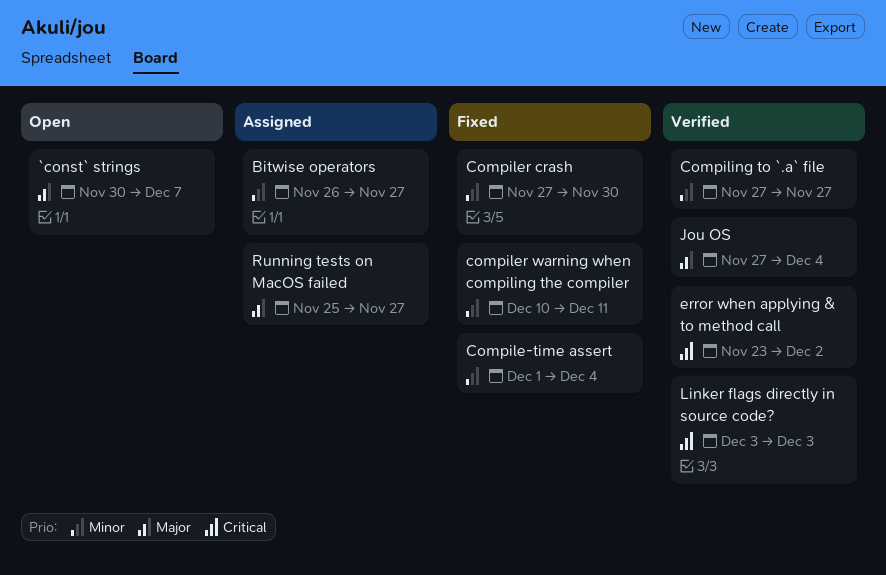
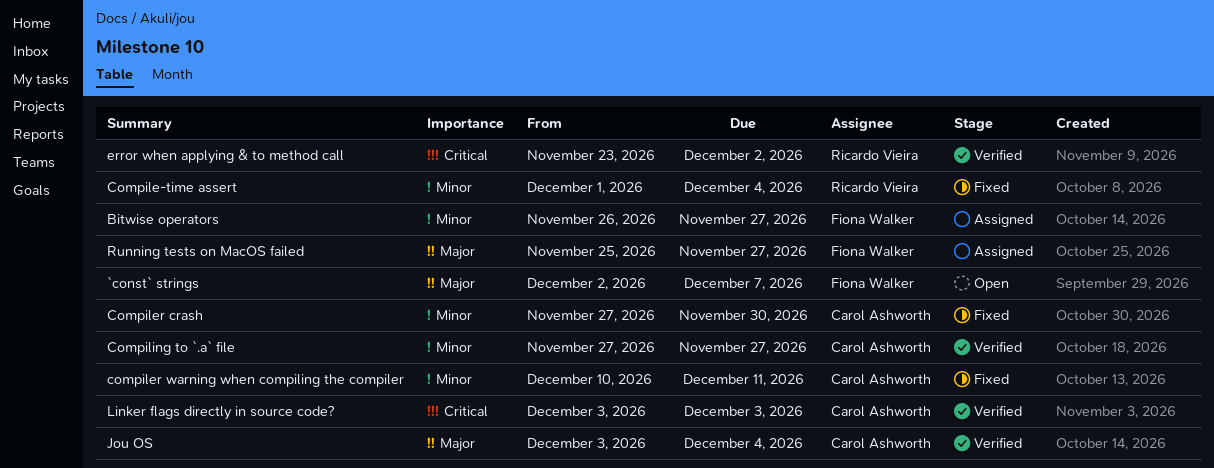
`const` strings, start: Nov 30 -> Dec 2
Jou OS, start: Nov 27 -> Dec 3

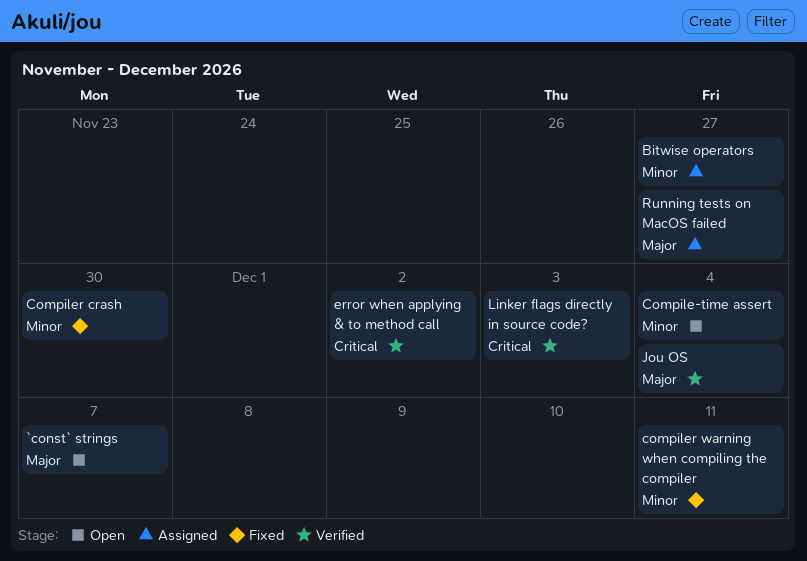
Compile-time assert, status: Fixed -> Open
Compiling to `.a` file: present -> none

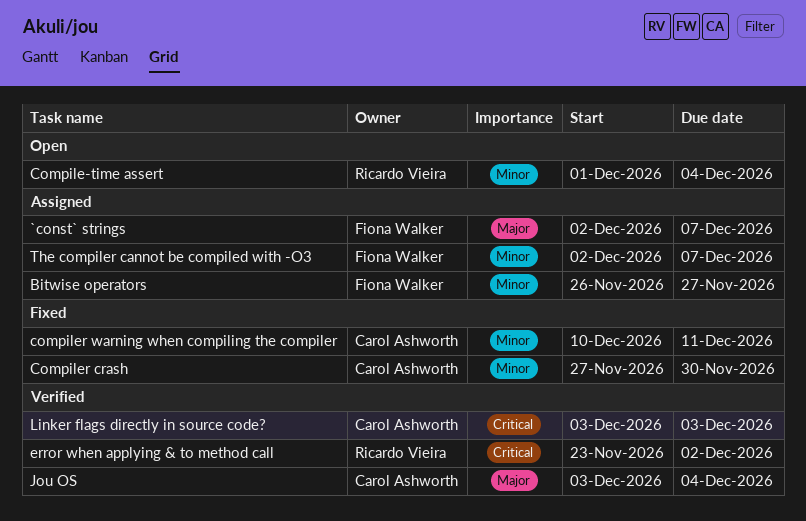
`const` strings, status: Open -> Assigned
Running tests on MacOS failed: present -> none
The compiler cannot be compiled with -O3: none -> present

